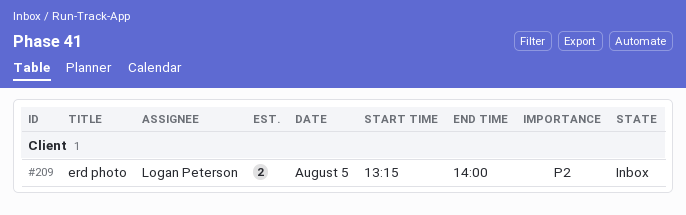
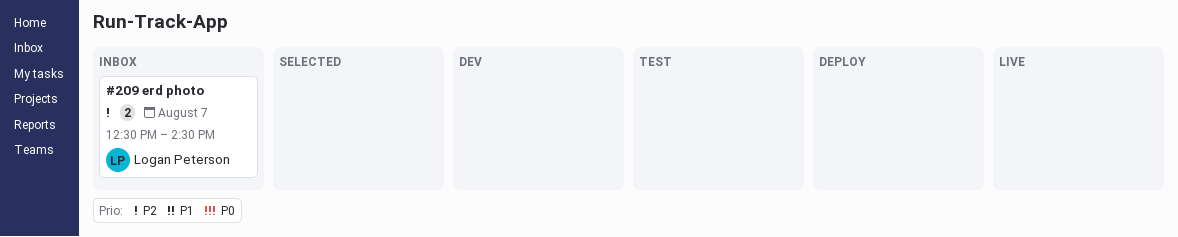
#209, day: Aug 5 -> Aug 7
#209, begins: 13:15 -> 12:30
#209, ends: 14:00 -> 14:30

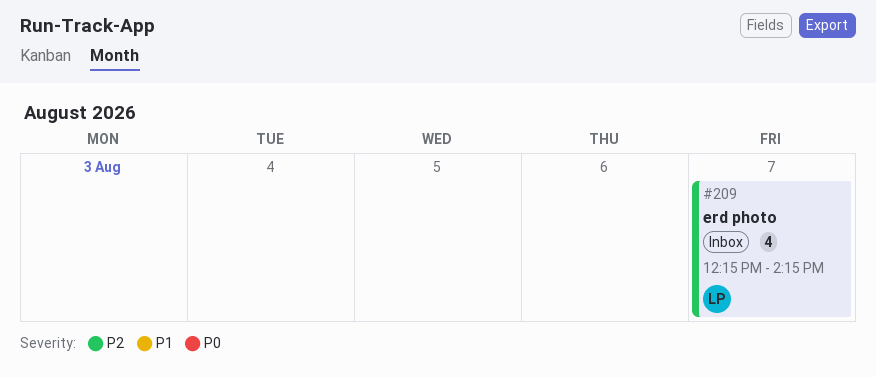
#209, estimate: 2 -> 4
#209, begins: 12:30 -> 12:15
#209, ends: 14:30 -> 14:15

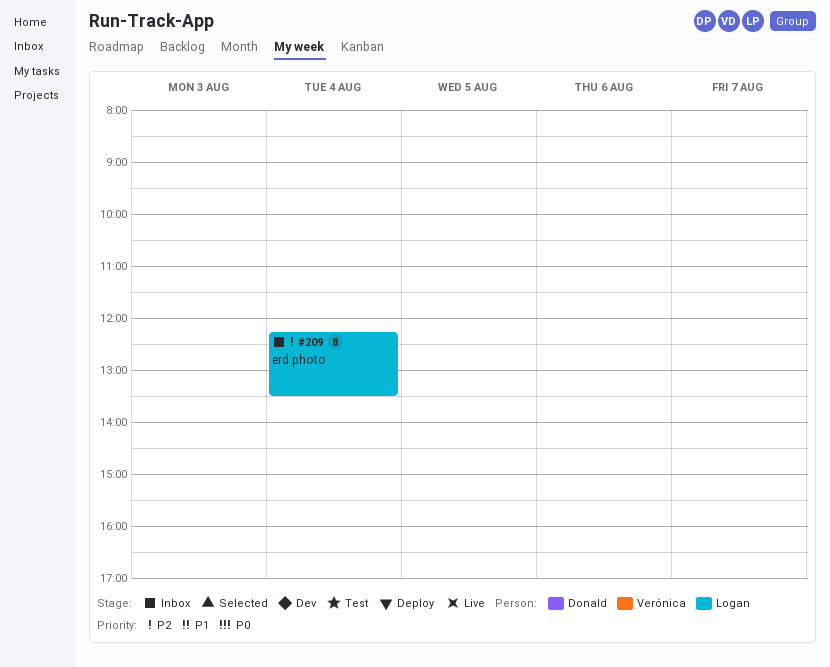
#209, estimate: 4 -> 8
#209, day: Aug 7 -> Aug 4
#209, ends: 14:15 -> 13:30

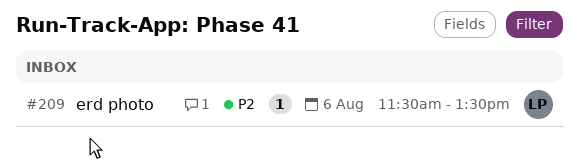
#209, estimate: 8 -> 1
#209, day: Aug 4 -> Aug 6
#209, begins: 12:15 -> 11:30

